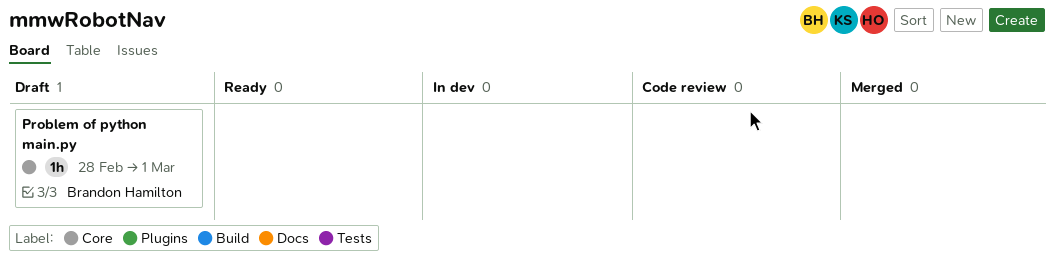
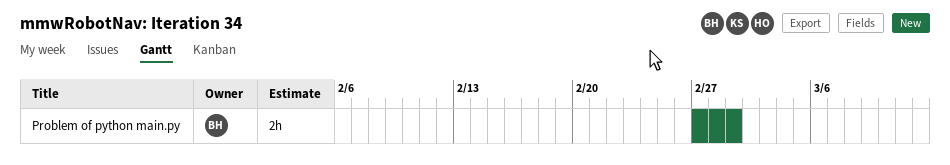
Problem of python main.py, estimate: 1h -> 2h
Problem of python main.py, start: Feb 28 -> Feb 27

